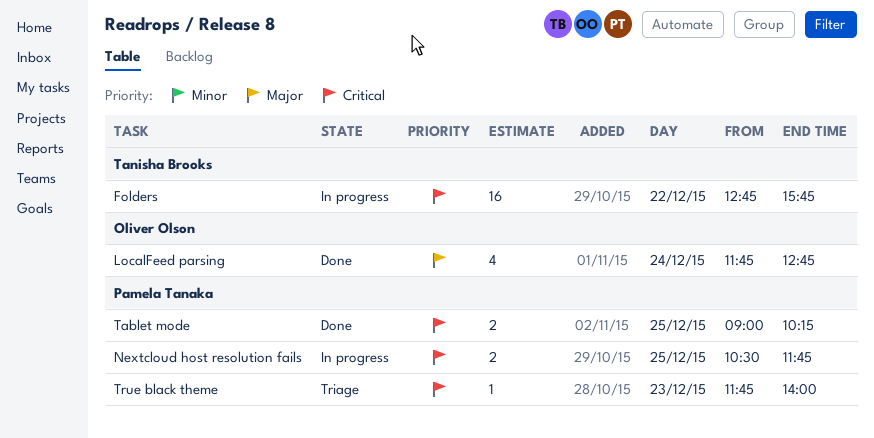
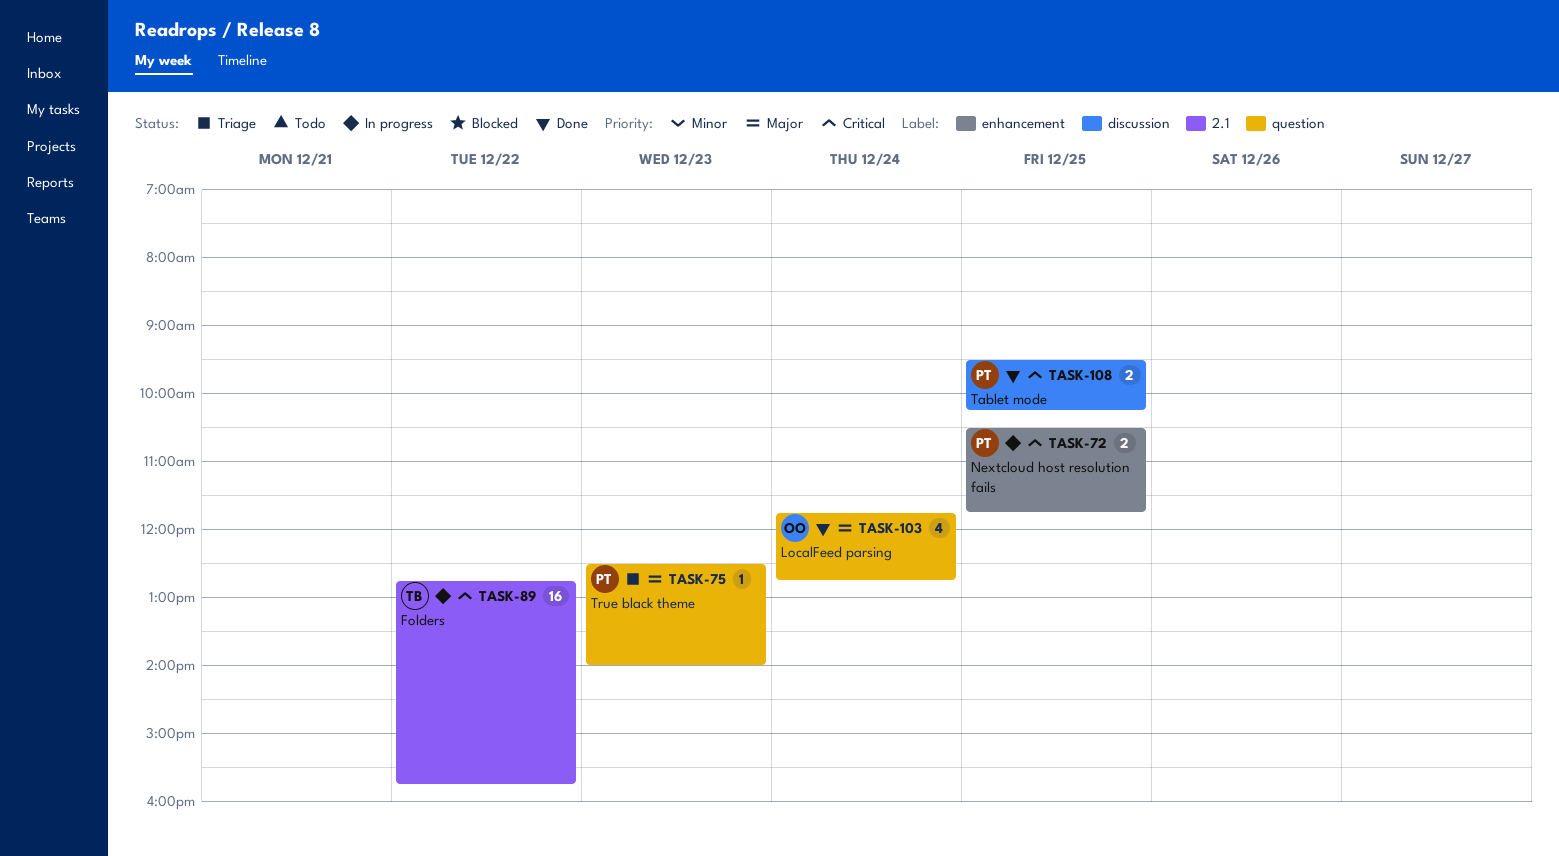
Tablet mode, begins: 09:00 -> 09:30
True black theme, priority: Critical -> Major
True black theme, begins: 11:45 -> 12:30

